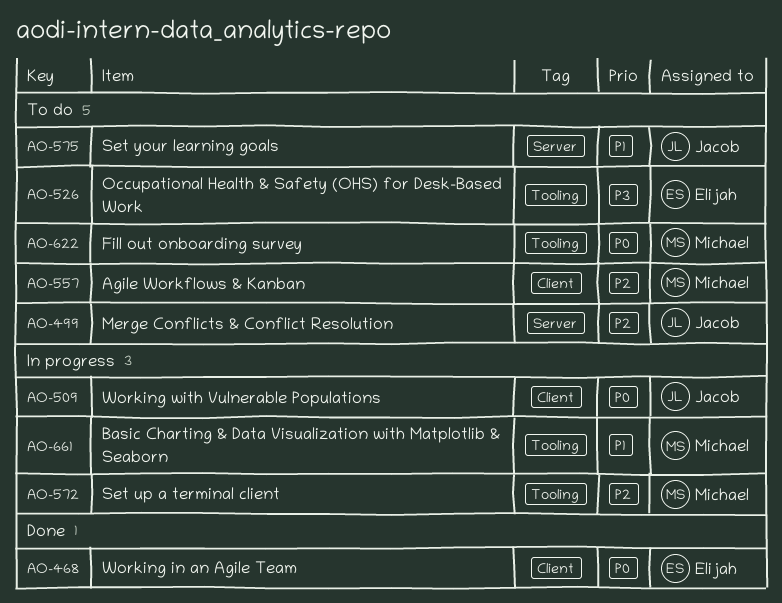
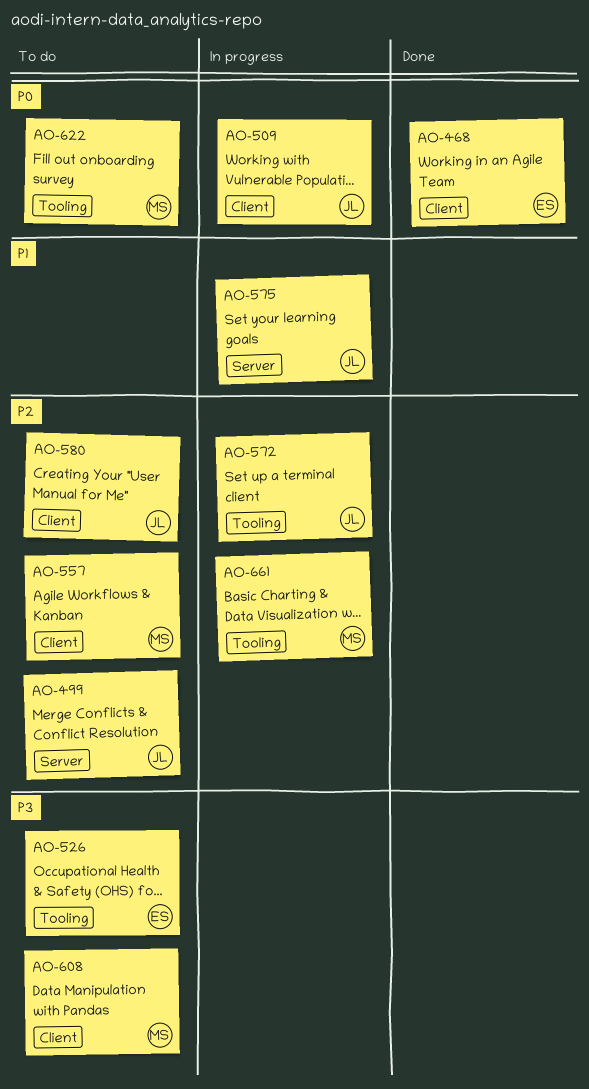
AO-572, owner: Michael -> Jacob
AO-575, status: To do -> In progress
AO-580: none -> present
AO-608: none -> present
AO-661, priority: P1 -> P2

